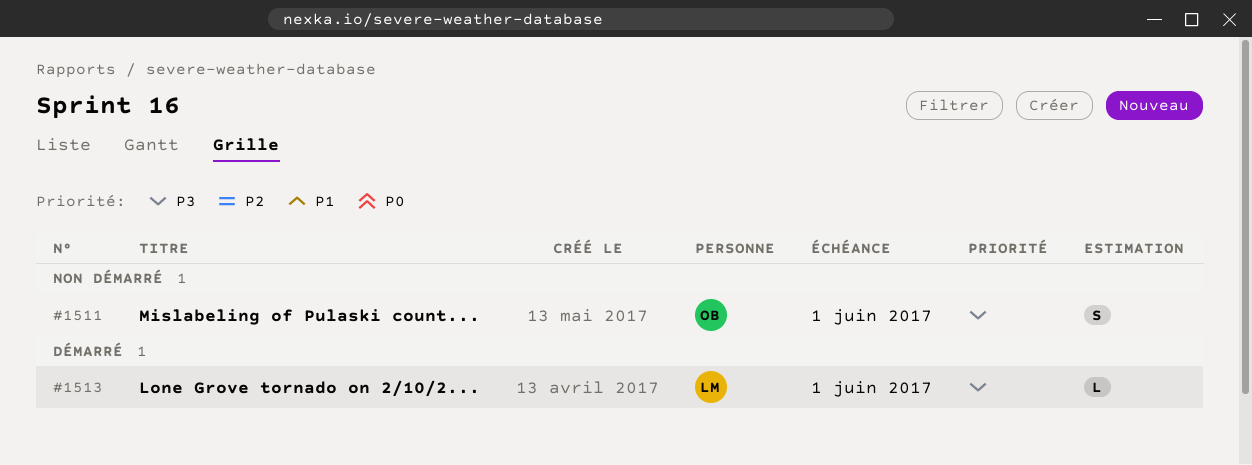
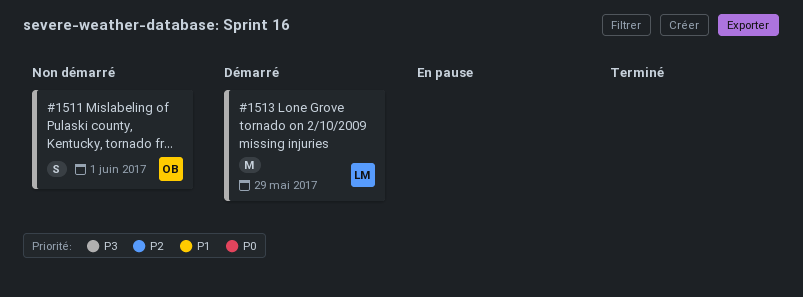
#1513, estimate: L -> M
#1513, due: Jun 1 -> May 29

